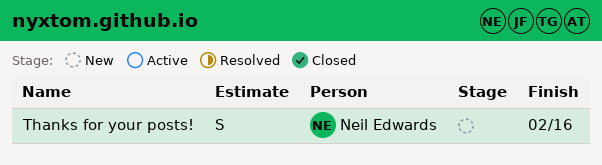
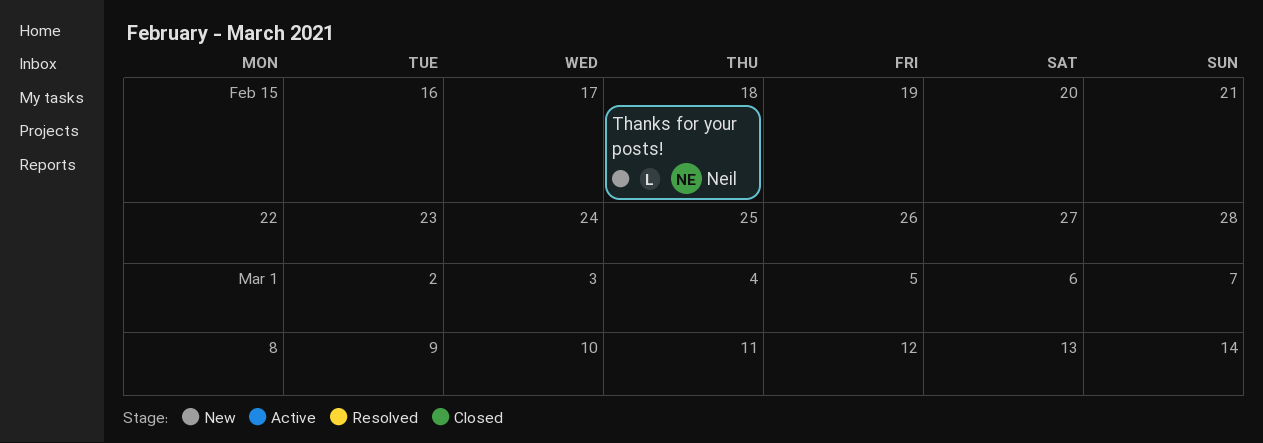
Thanks for your posts!, estimate: S -> L
Thanks for your posts!, due: Feb 16 -> Feb 18

